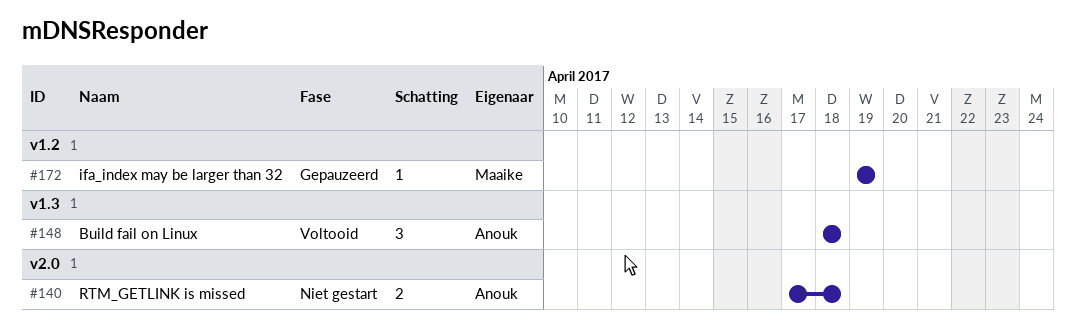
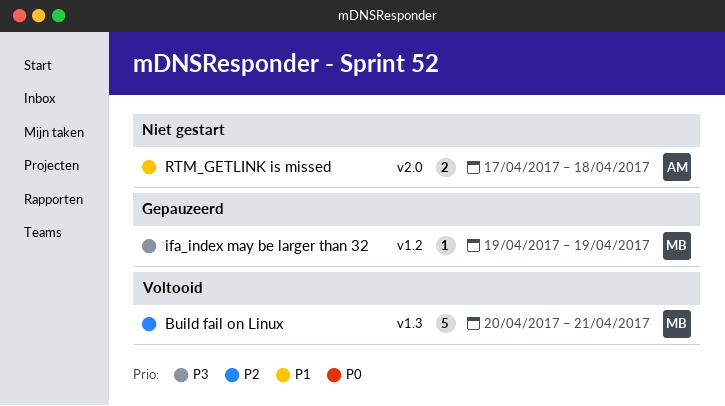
Build fail on Linux, owner: Anouk -> Maaike
Build fail on Linux, estimate: 3 -> 5
Build fail on Linux, start: Apr 18 -> Apr 20
Build fail on Linux, due: Apr 18 -> Apr 21

